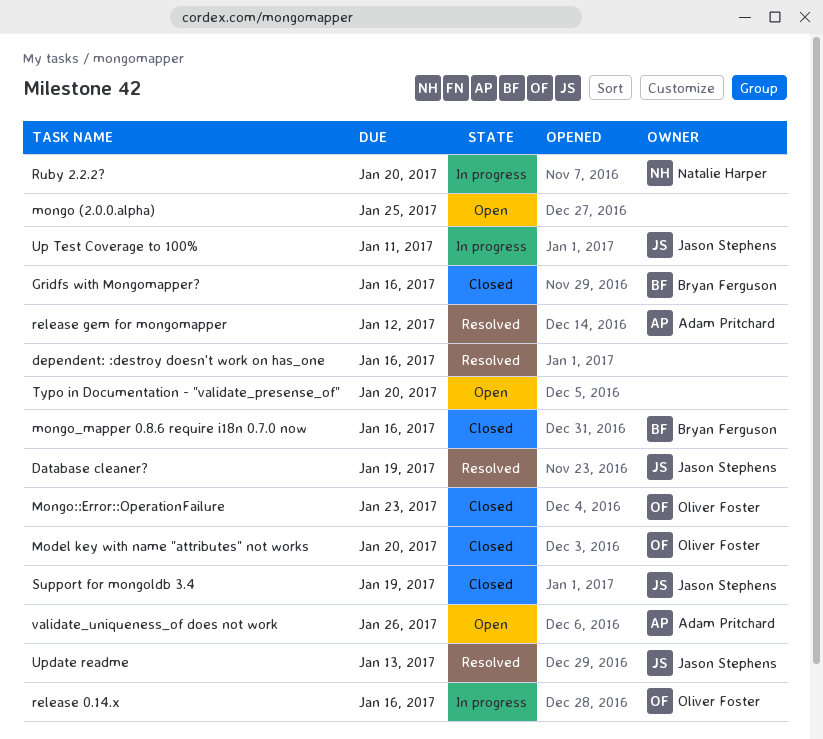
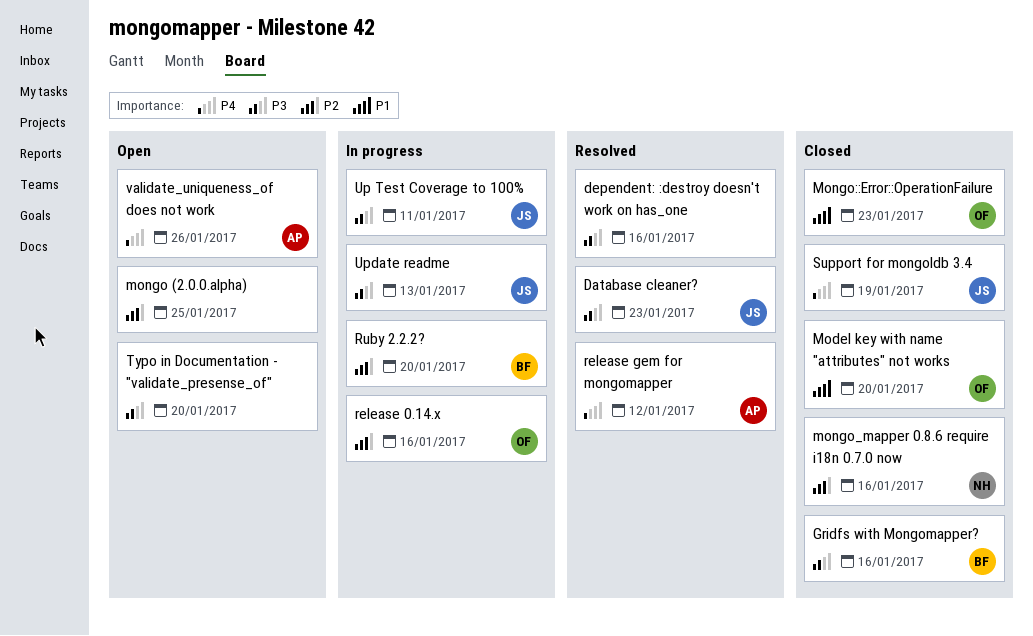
Database cleaner?, due: Jan 19 -> Jan 23
mongo_mapper 0.8.6 require i18n 0.7.0 now, owner: Bryan Ferguson -> Natalie Harper
Ruby 2.2.2?, owner: Natalie Harper -> Bryan Ferguson
Update readme, status: Resolved -> In progress

